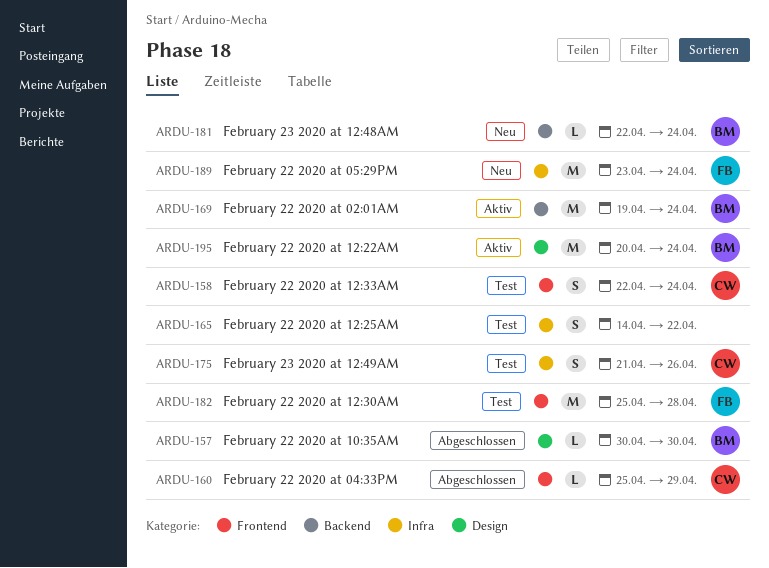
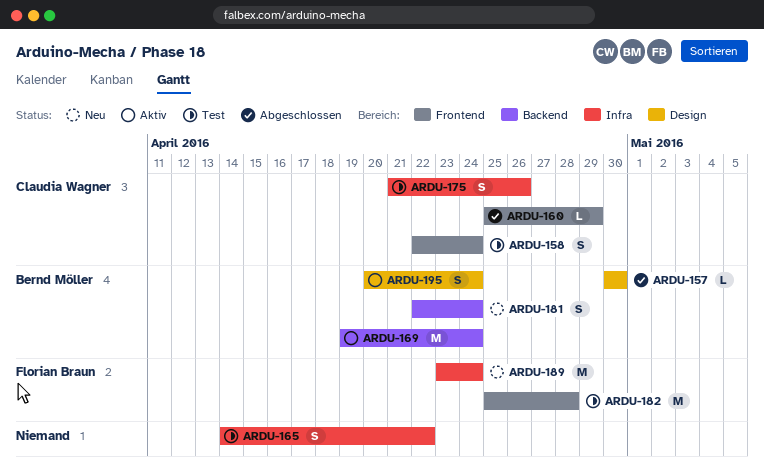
ARDU-181, estimate: L -> S
ARDU-195, estimate: M -> S

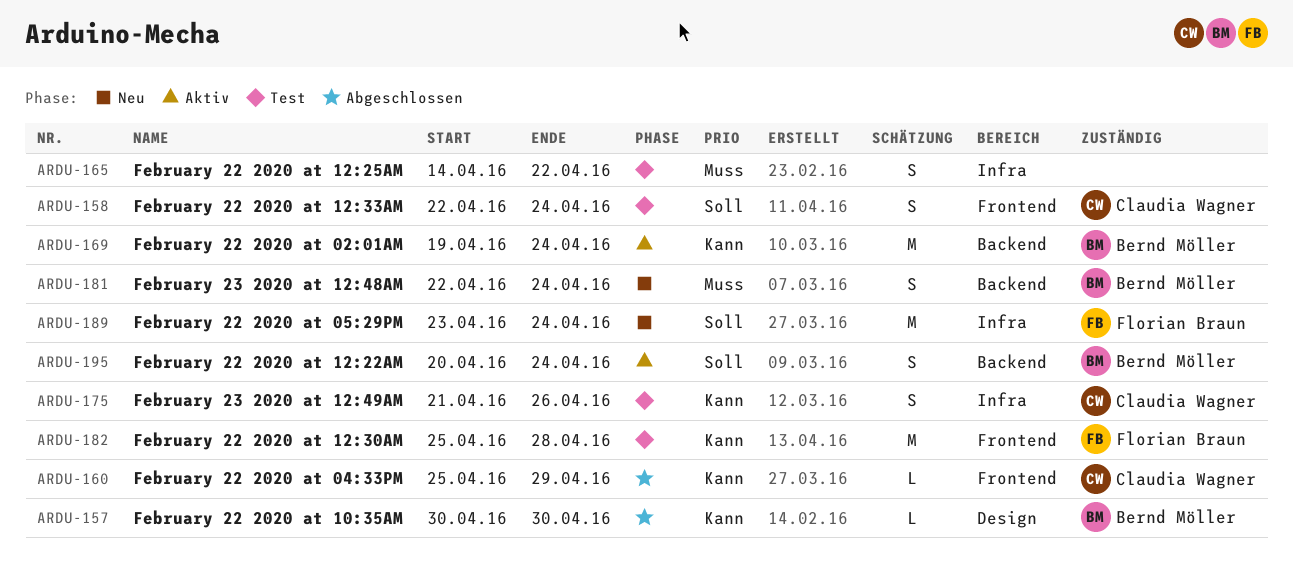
ARDU-195, label: Design -> Backend

